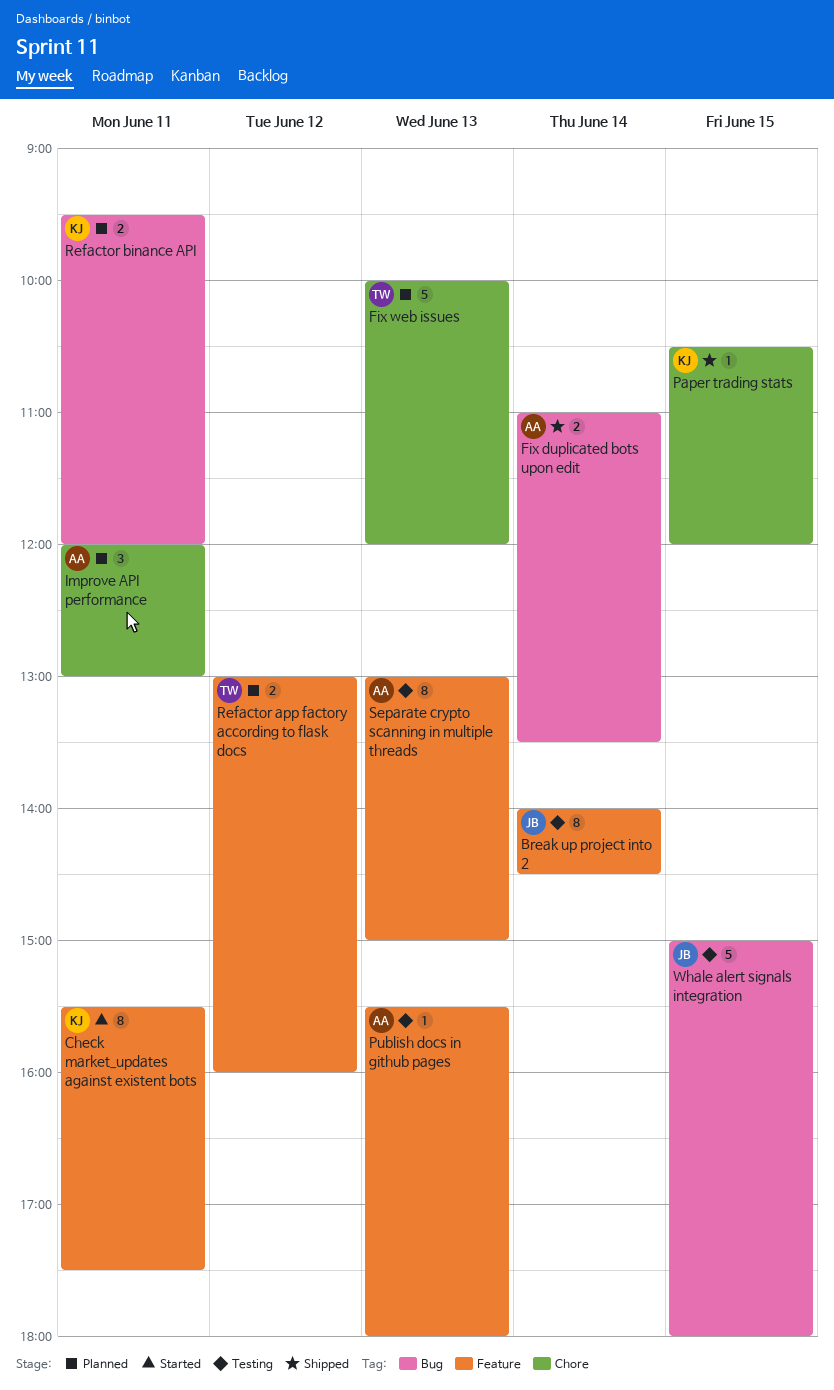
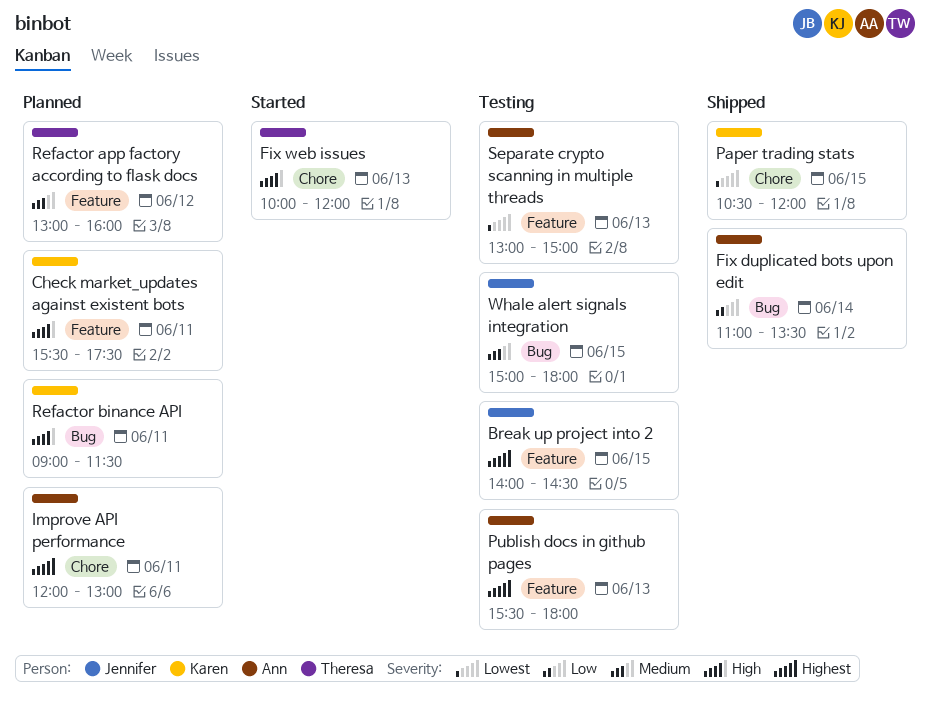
Break up project into 2, day: Jun 14 -> Jun 15
Check market_updates against existent bots, status: Started -> Planned
Fix web issues, status: Planned -> Started
Refactor binance API, begins: 09:30 -> 09:00
Refactor binance API, ends: 12:00 -> 11:30

